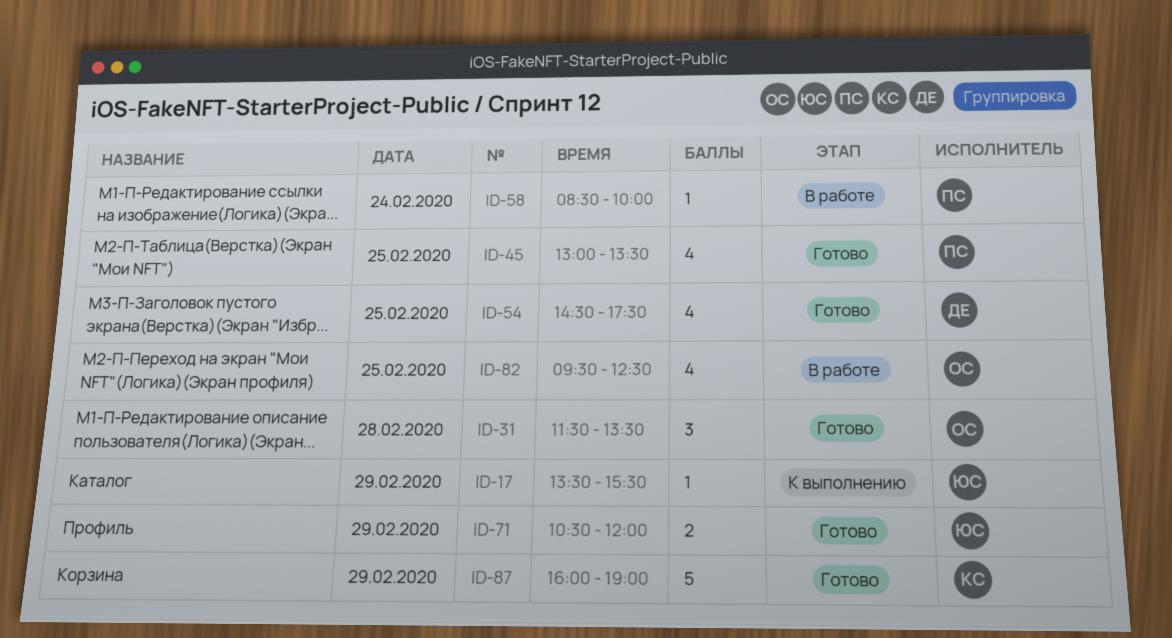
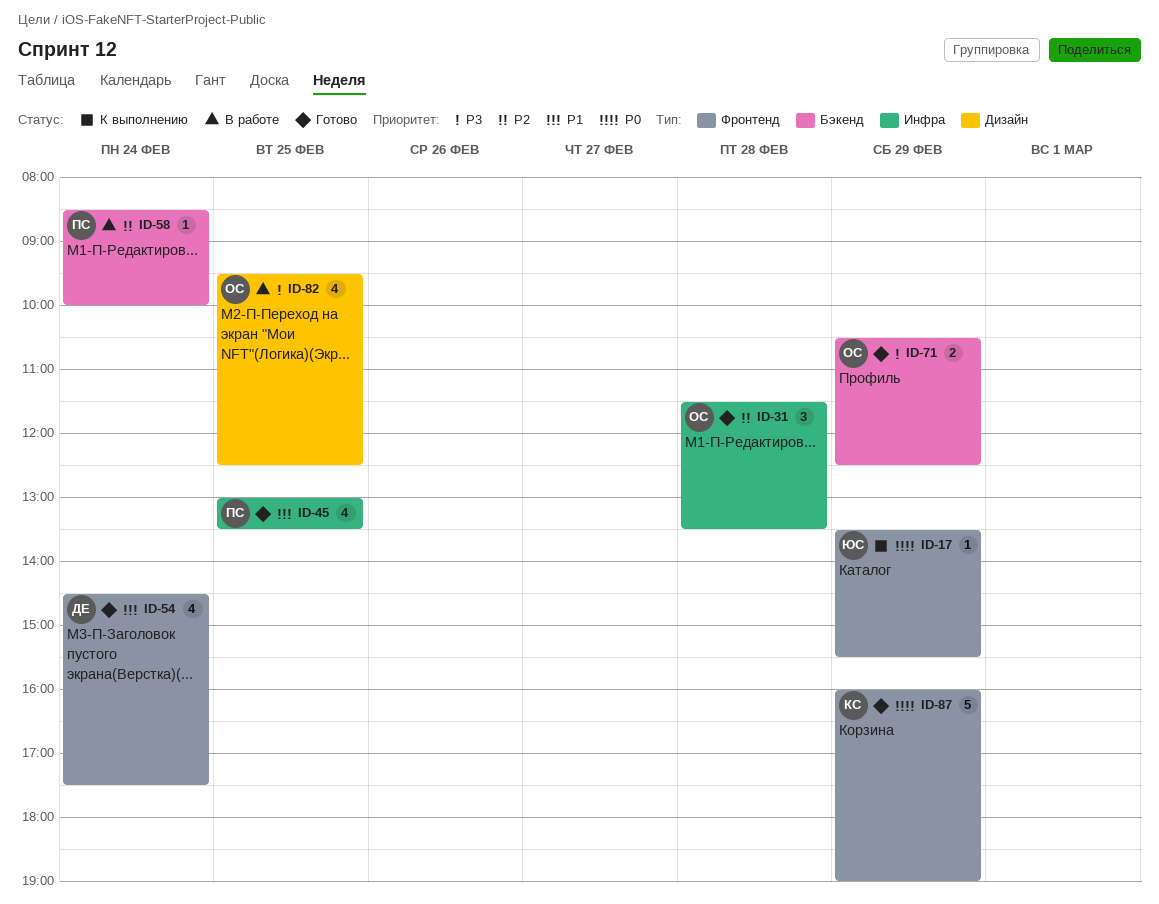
ID-54, day: Feb 25 -> Feb 24
ID-71, owner: ЮС -> ОС
ID-71, ends: 12:00 -> 12:30

